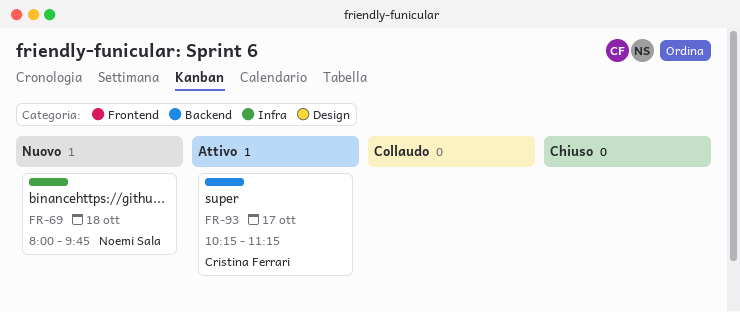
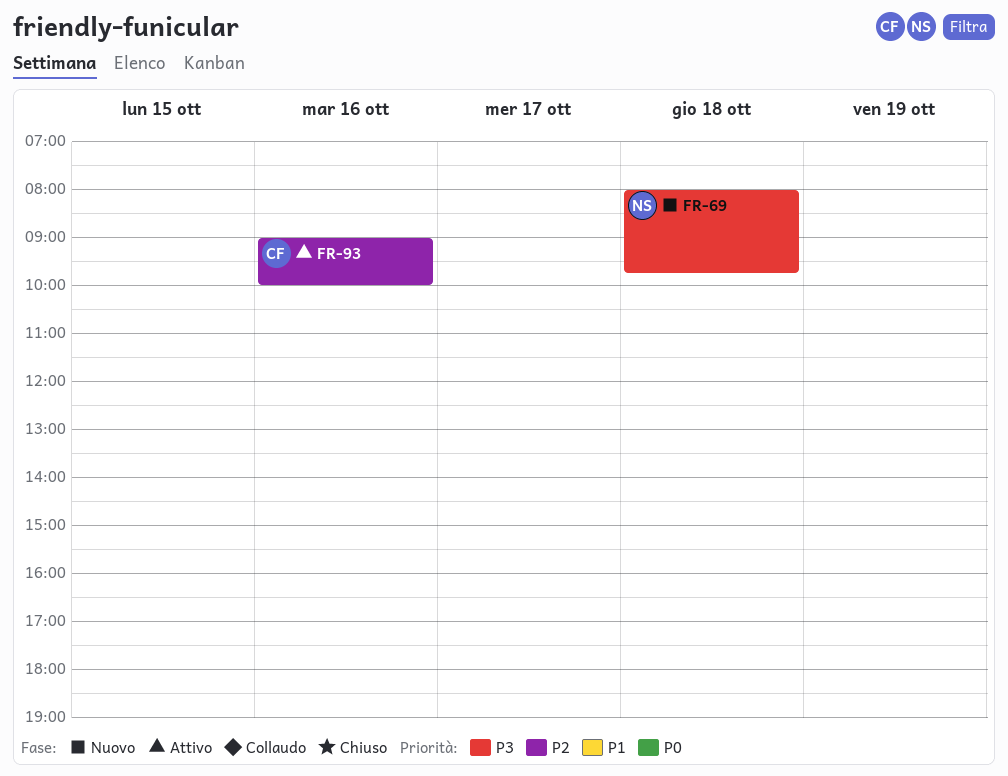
FR-93, day: Oct 17 -> Oct 16
FR-93, begins: 10:15 -> 09:00
FR-93, ends: 11:15 -> 10:00

